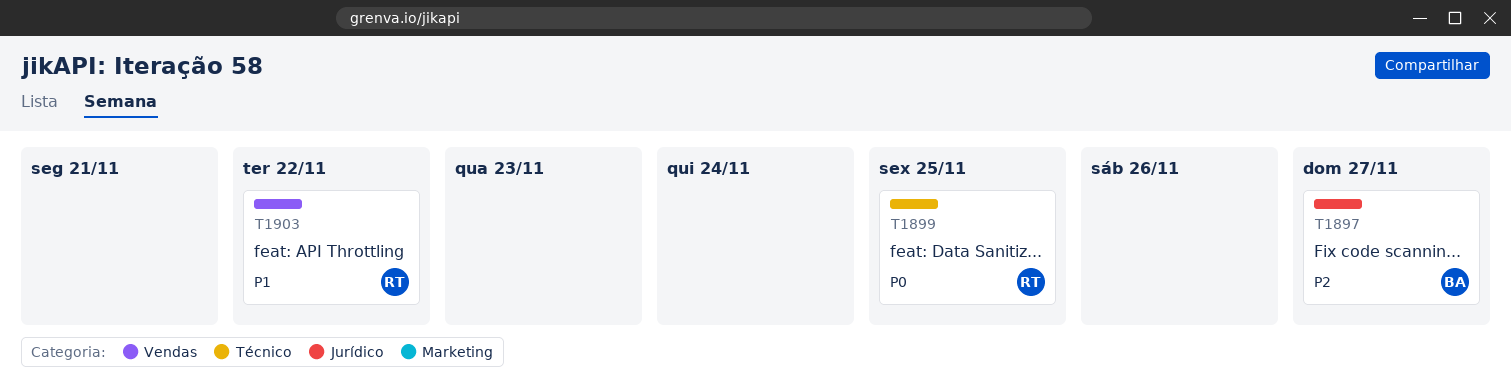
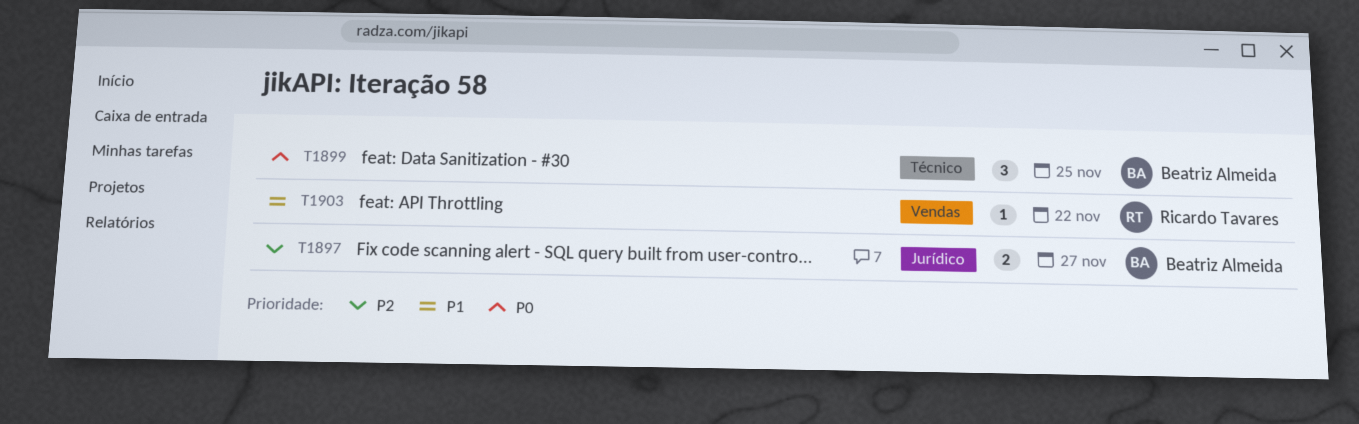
T1899, owner: Ricardo Tavares -> Beatriz Almeida

